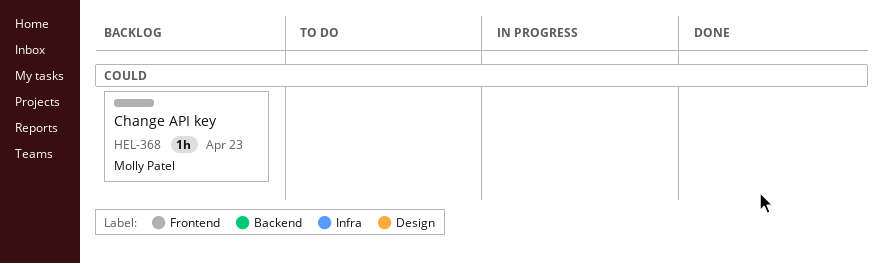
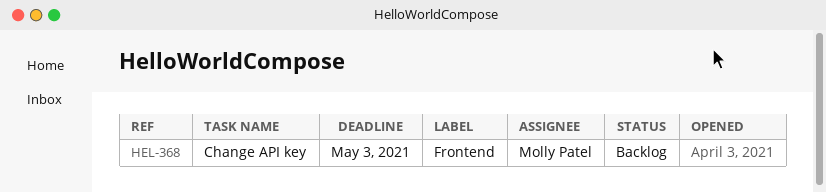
HEL-368, due: Apr 23 -> May 3

